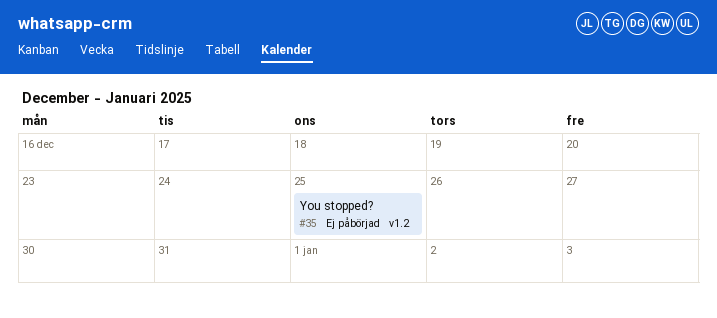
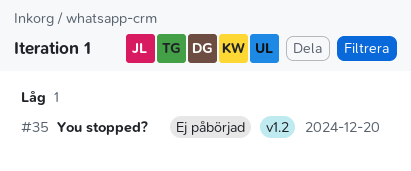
#35, due: Dec 25 -> Dec 20

